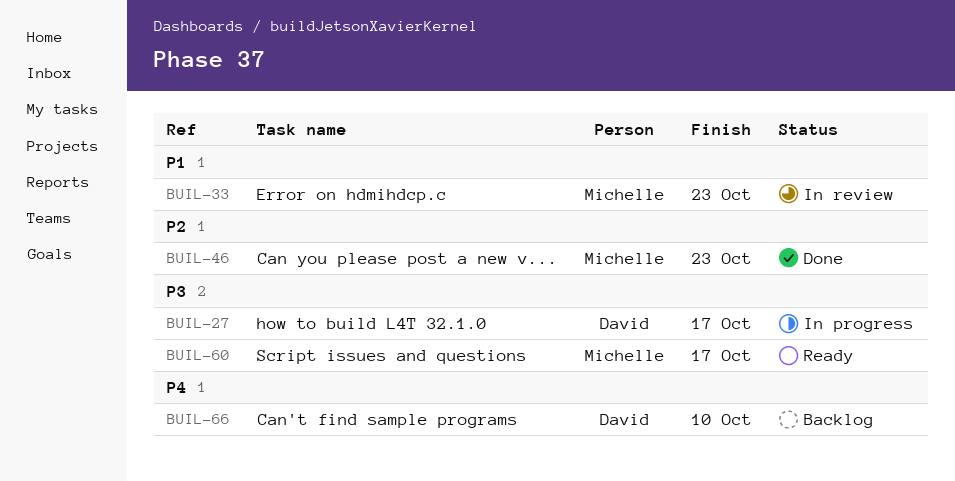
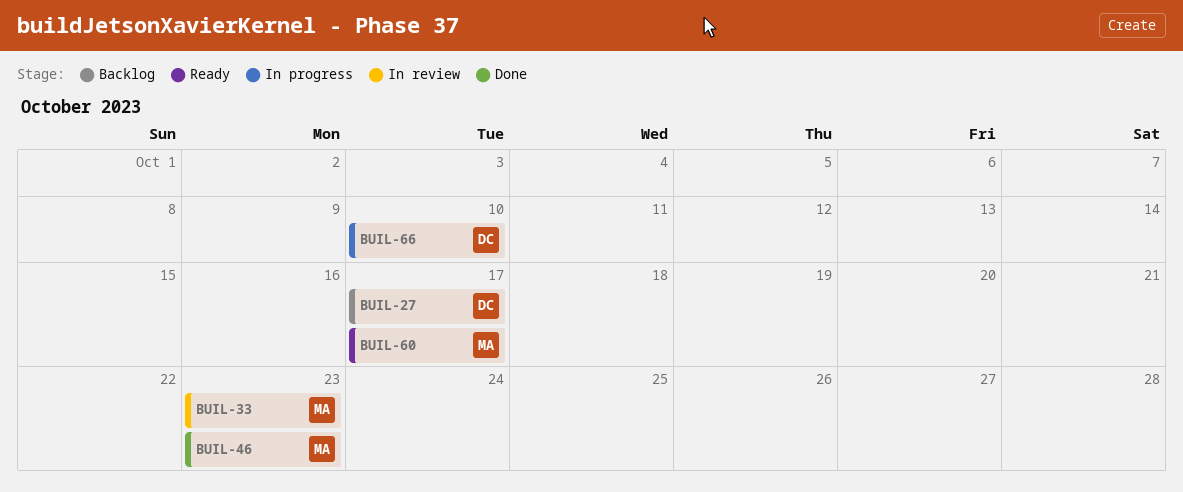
BUIL-27, status: In progress -> Backlog
BUIL-66, status: Backlog -> In progress

